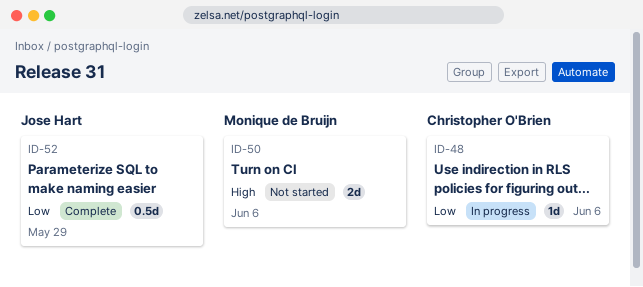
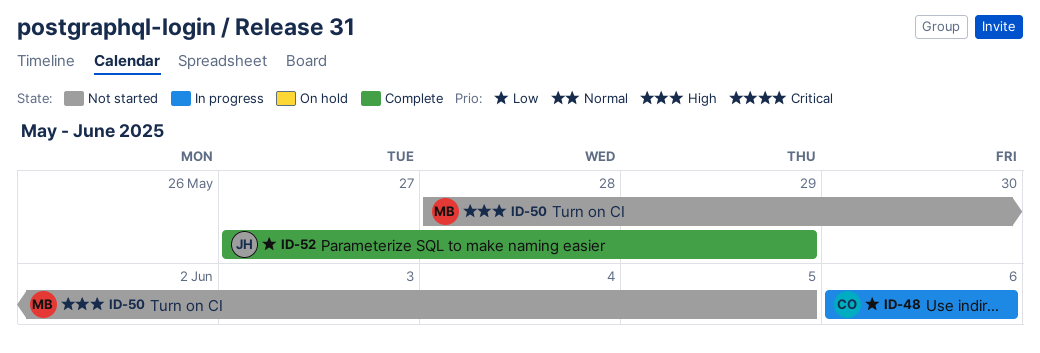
ID-50, due: Jun 6 -> Jun 5

